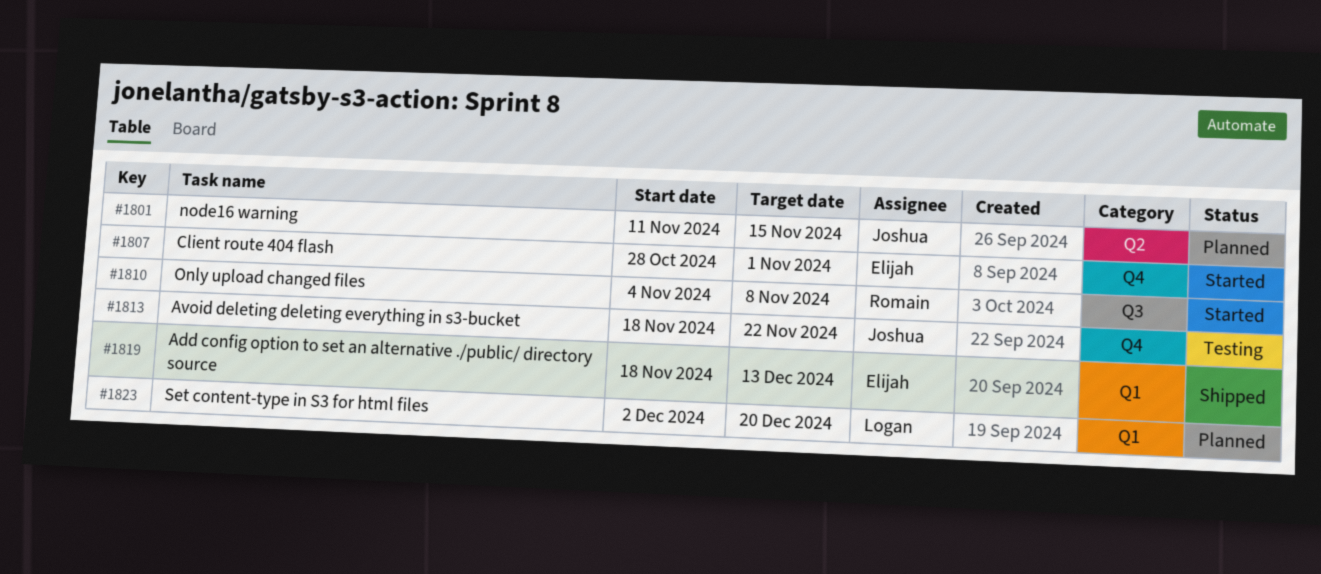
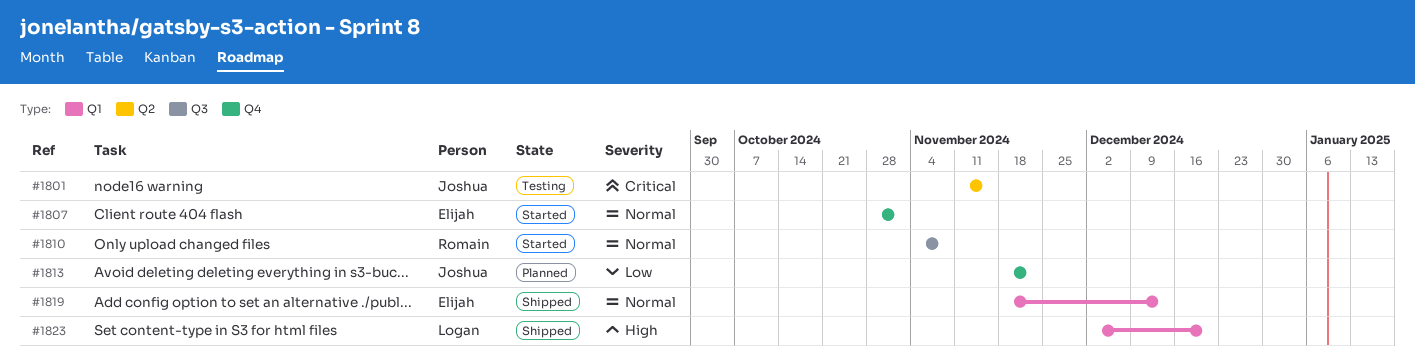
#1801, status: Planned -> Testing
#1813, status: Testing -> Planned
#1823, status: Planned -> Shipped

